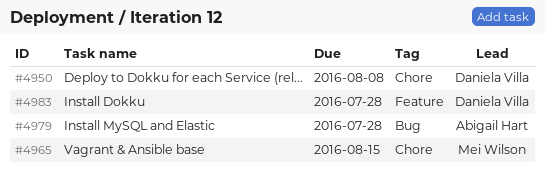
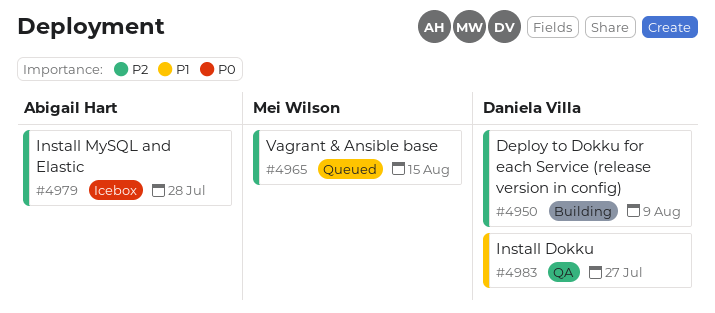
#4950, due: Aug 8 -> Aug 9
#4983, due: Jul 28 -> Jul 27

